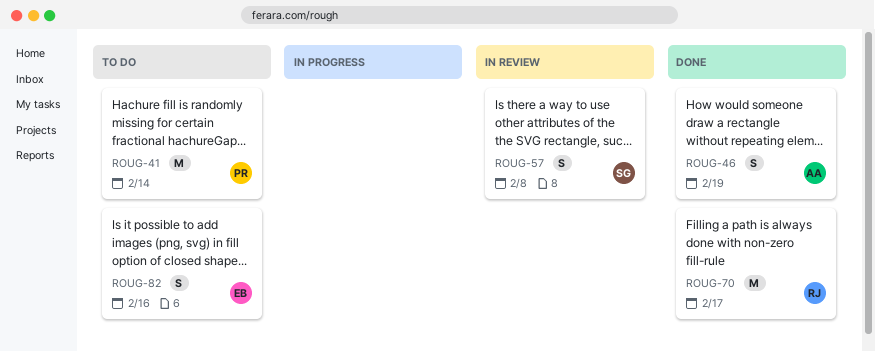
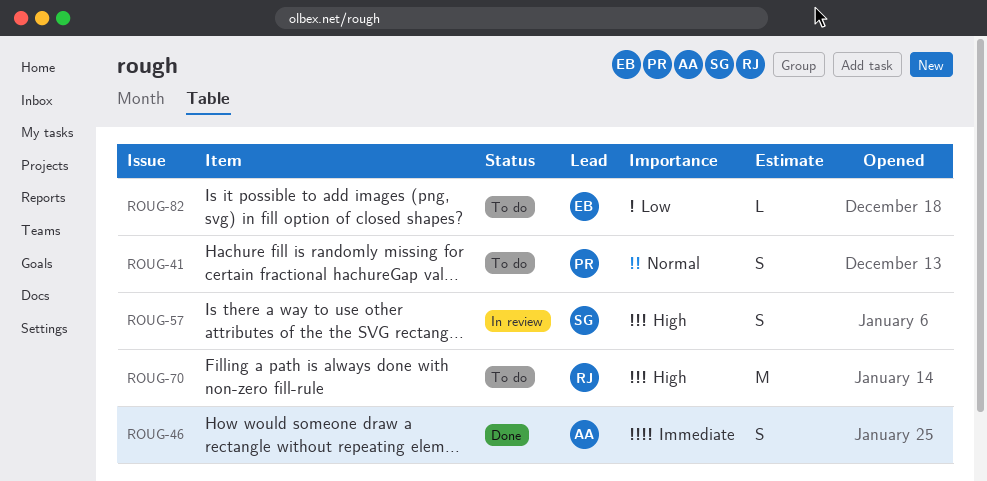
ROUG-41, estimate: M -> S
ROUG-70, status: Done -> To do
ROUG-82, estimate: S -> L

